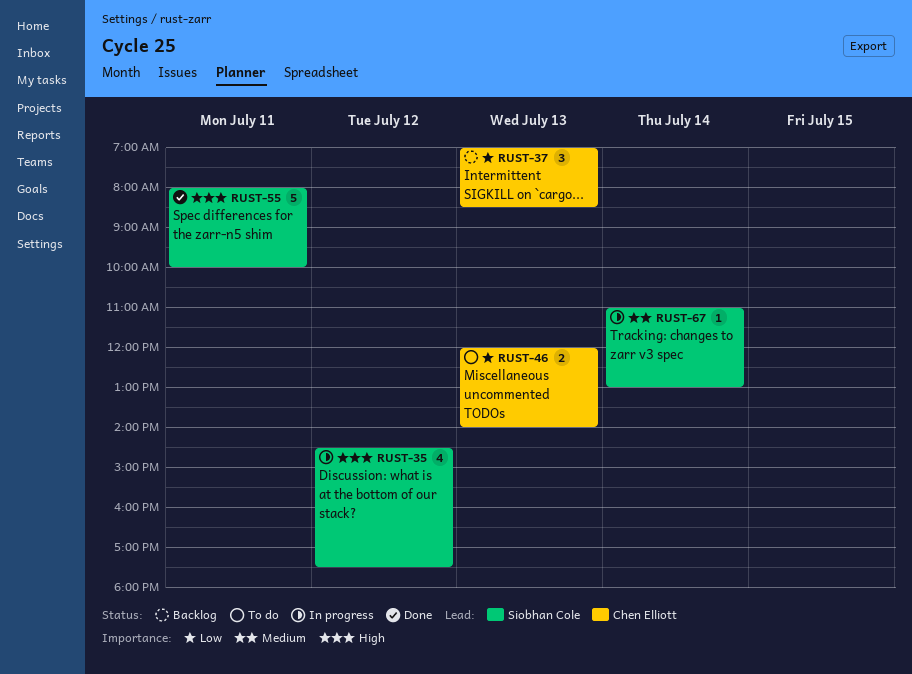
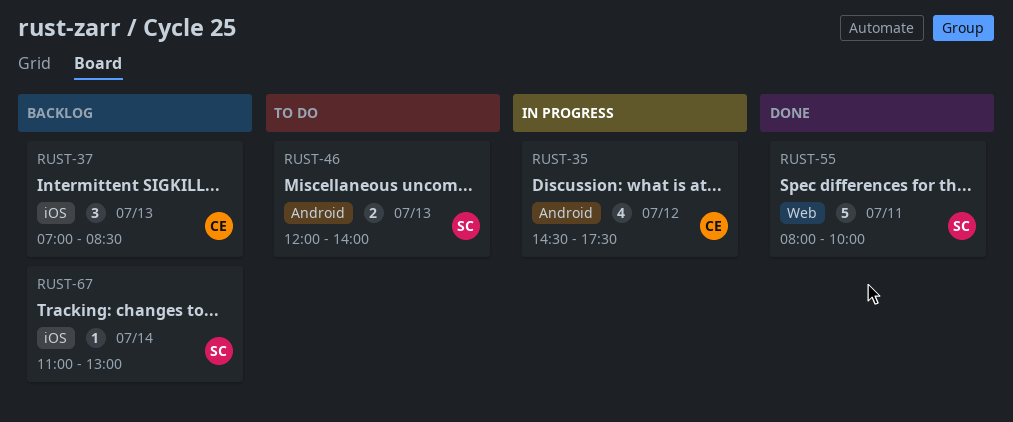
RUST-35, owner: Siobhan Cole -> Chen Elliott
RUST-46, owner: Chen Elliott -> Siobhan Cole
RUST-67, status: In progress -> Backlog

